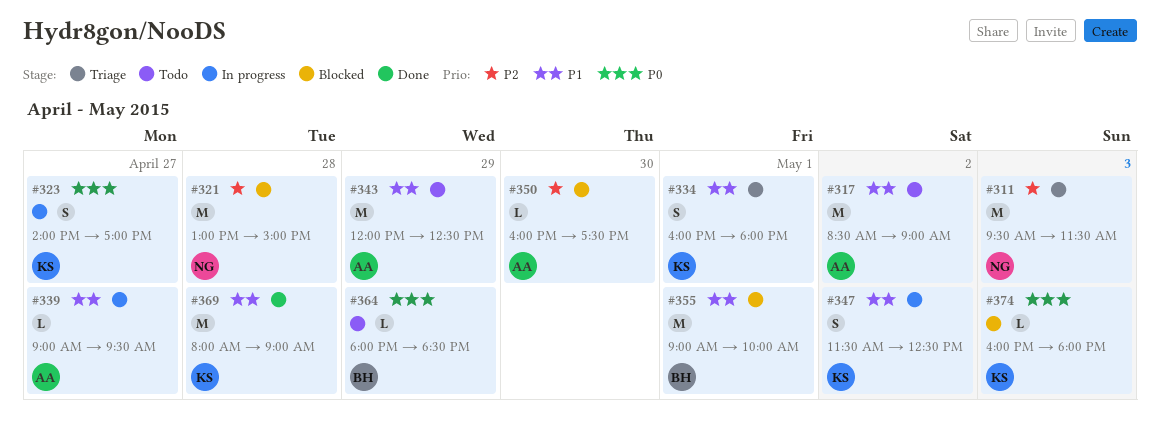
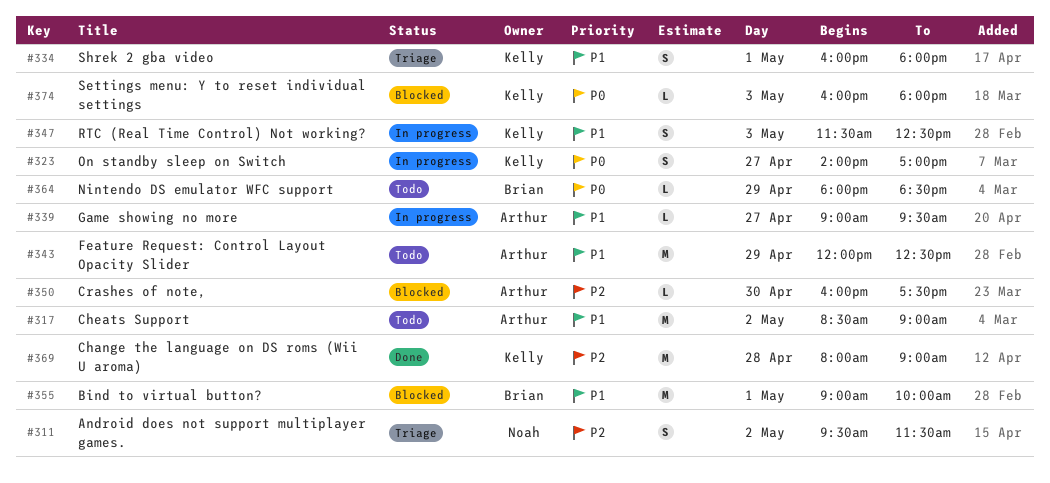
#311, estimate: M -> S
#311, day: May 3 -> May 2
#321: present -> none
#347, day: May 2 -> May 3
#369, priority: P1 -> P2

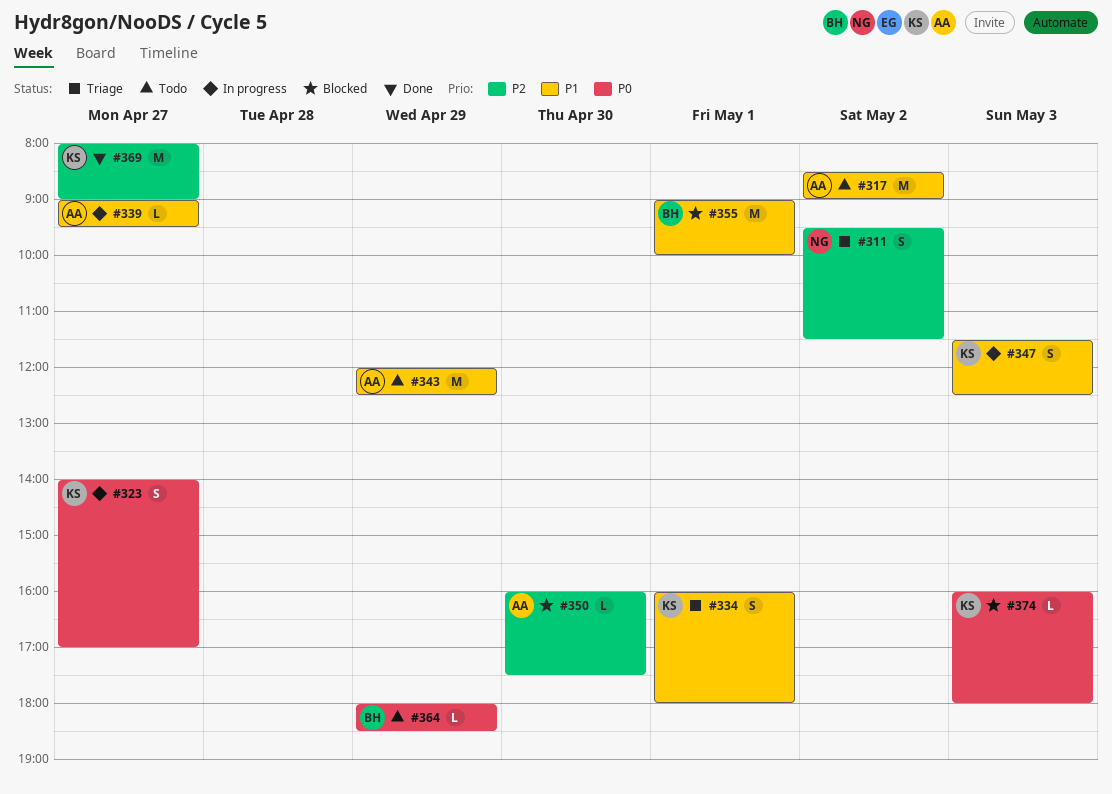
#369, day: Apr 28 -> Apr 27

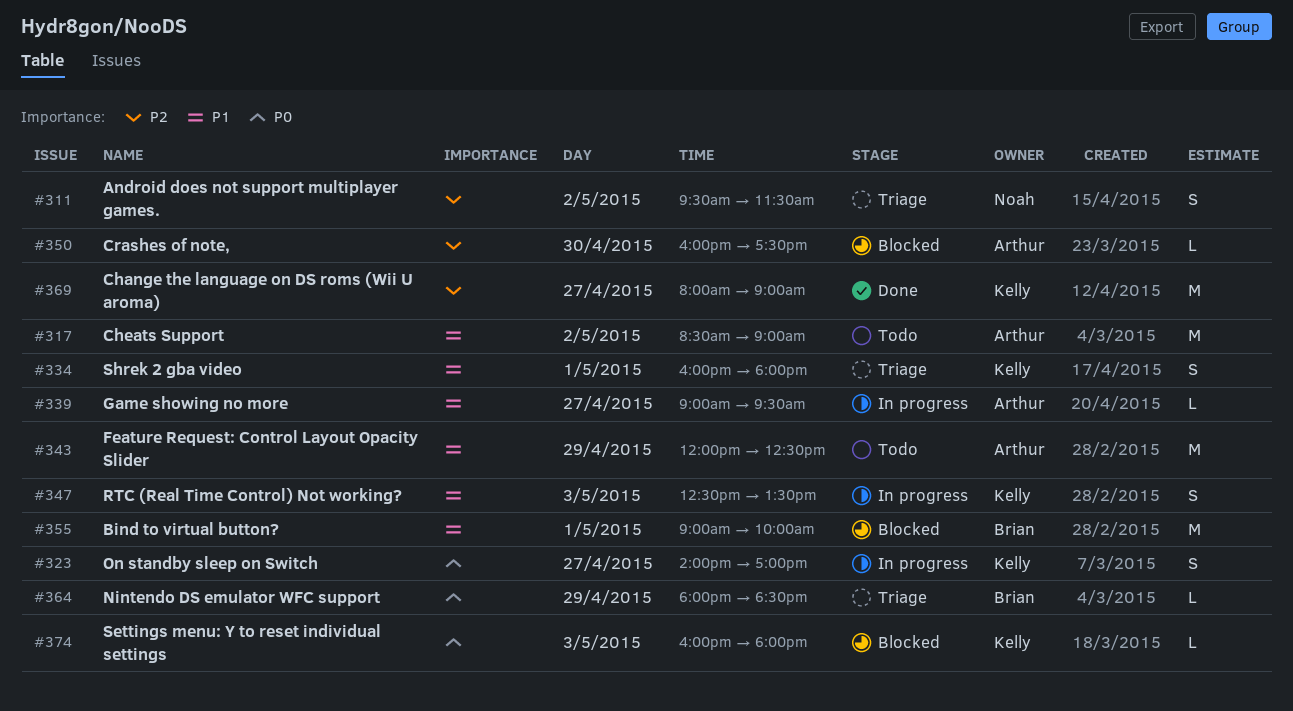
#347, begins: 11:30 -> 12:30
#347, ends: 12:30 -> 13:30
#364, status: Todo -> Triage

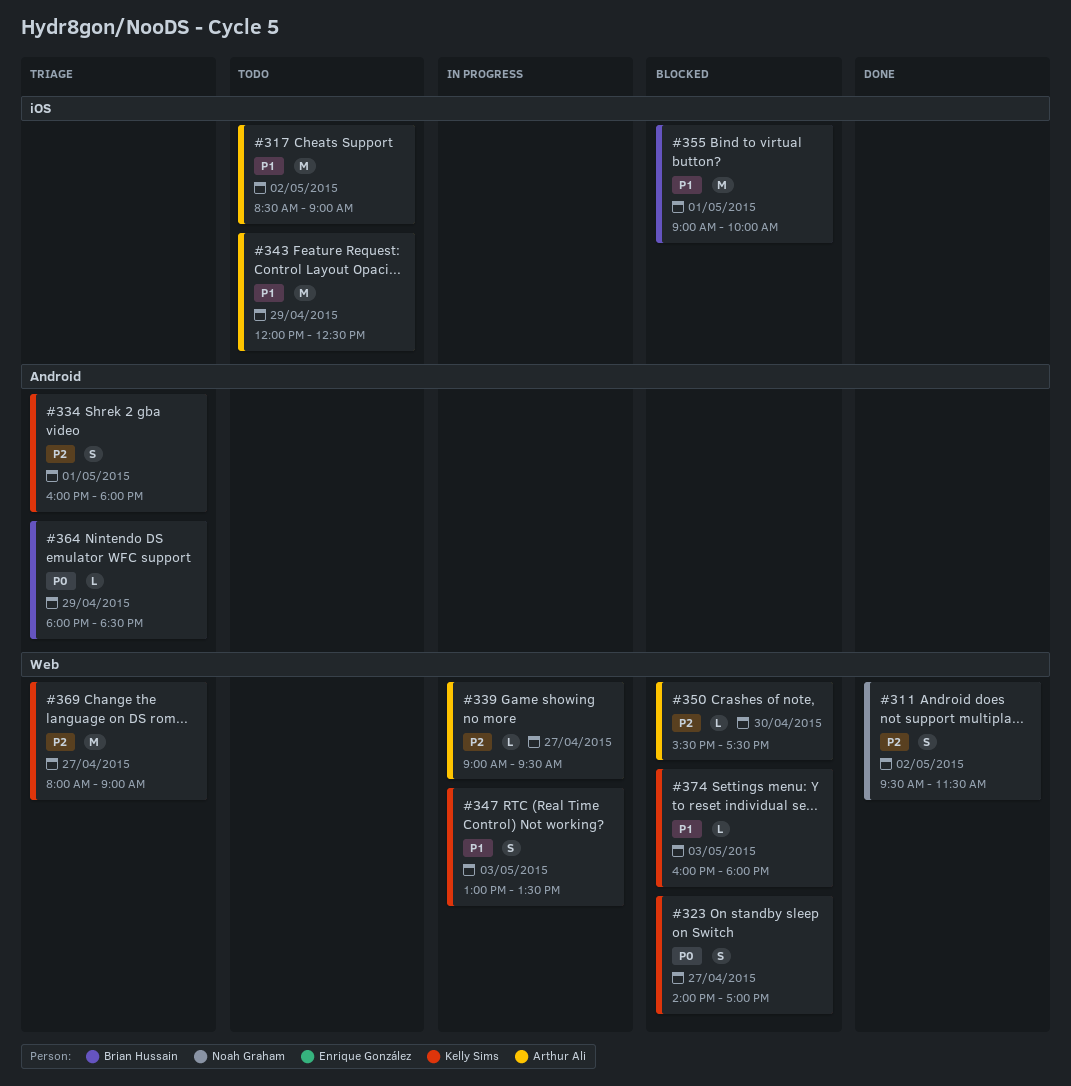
#311, status: Triage -> Done
#323, status: In progress -> Blocked
#334, priority: P1 -> P2
#339, priority: P1 -> P2
#347, begins: 12:30 -> 13:00
#350, begins: 16:00 -> 15:30
#369, status: Done -> Triage
#374, priority: P0 -> P1

